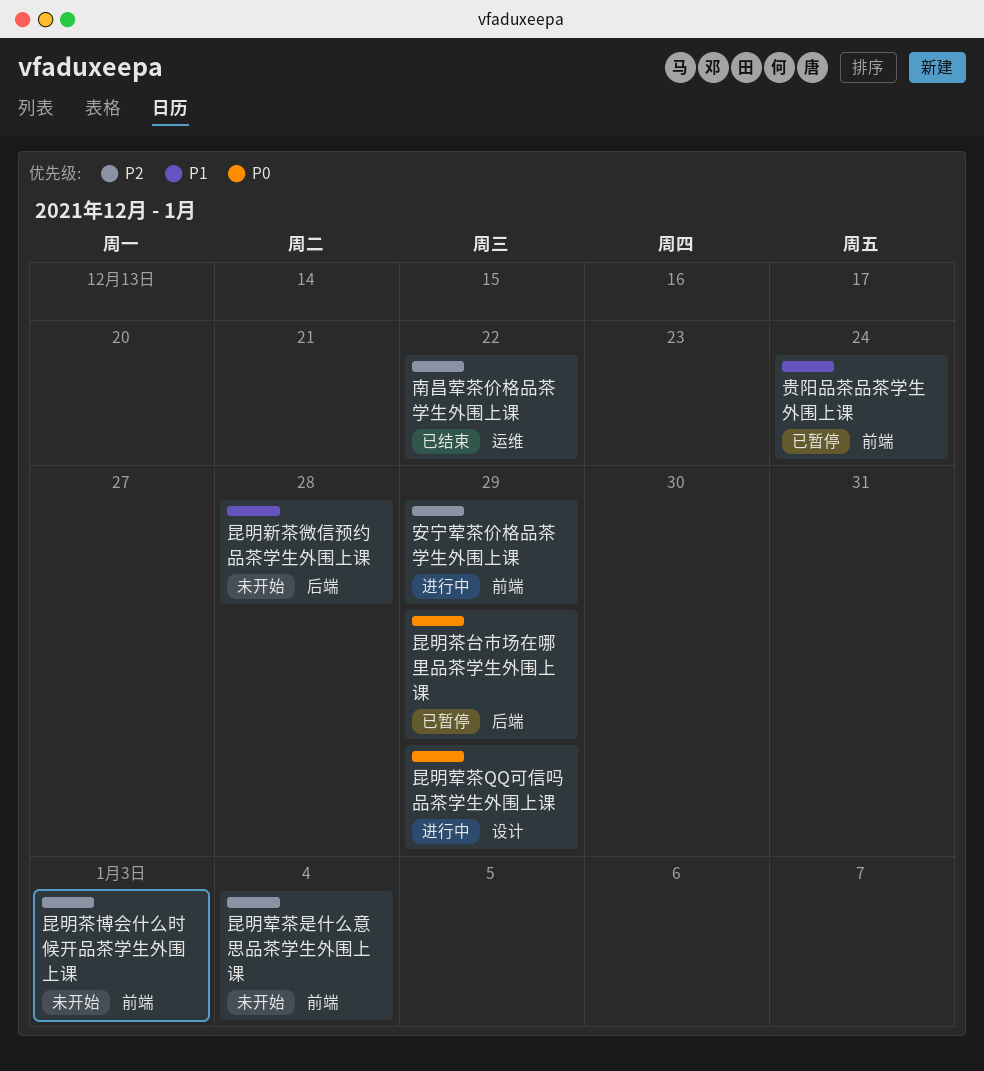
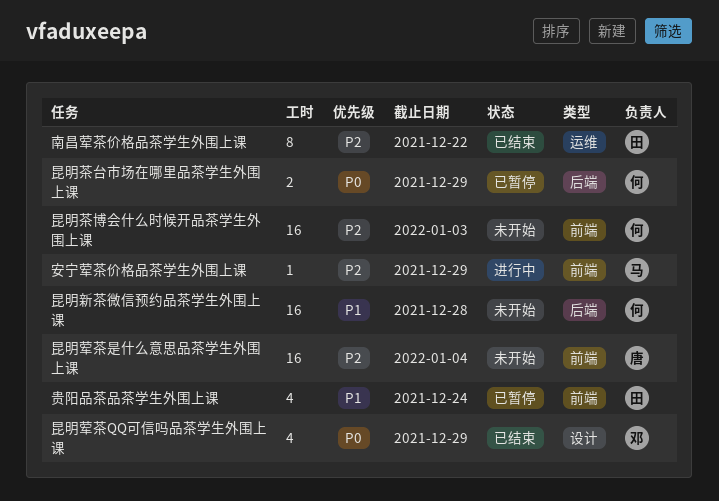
昆明荤茶QQ可信吗品茶学生外围上课, status: 进行中 -> 已结束

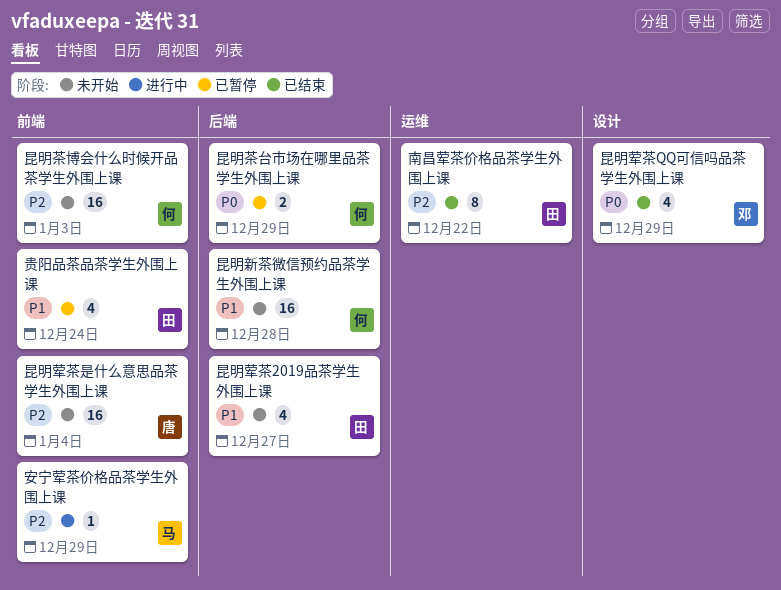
昆明荤茶2019品茶学生外围上课: none -> present

